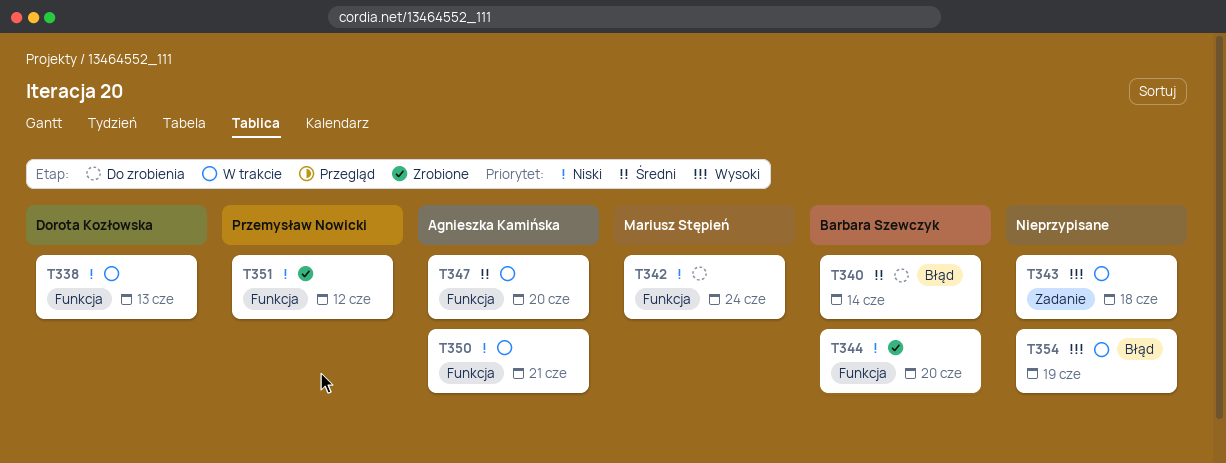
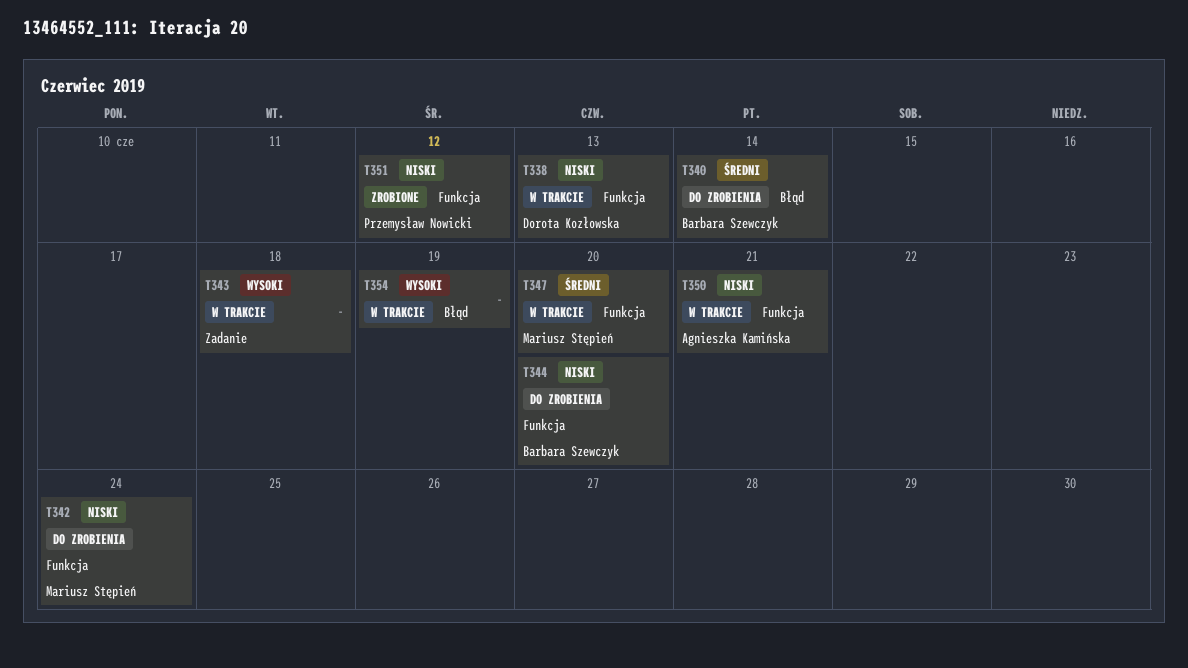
T344, status: Zrobione -> Do zrobienia
T347, owner: Agnieszka Kamińska -> Mariusz Stępień

